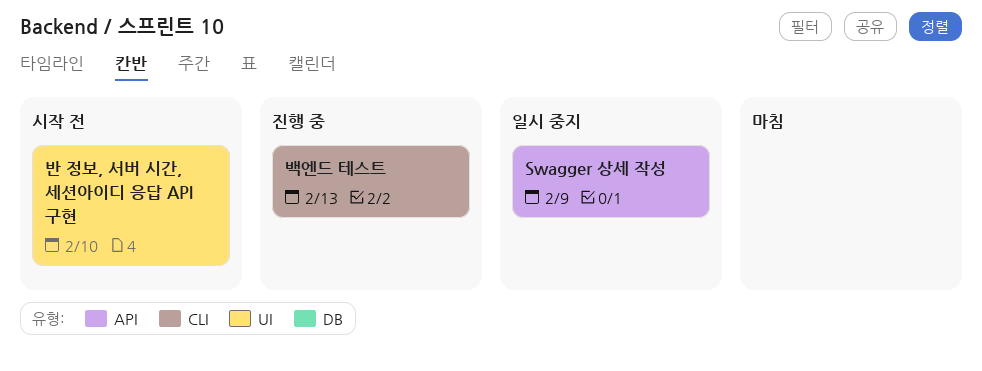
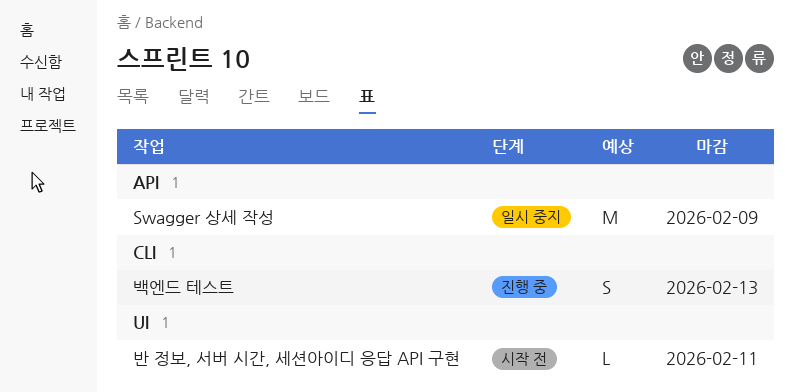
반 정보, 서버 시간, 세션아이디 응답 API 구현, due: Feb 10 -> Feb 11

